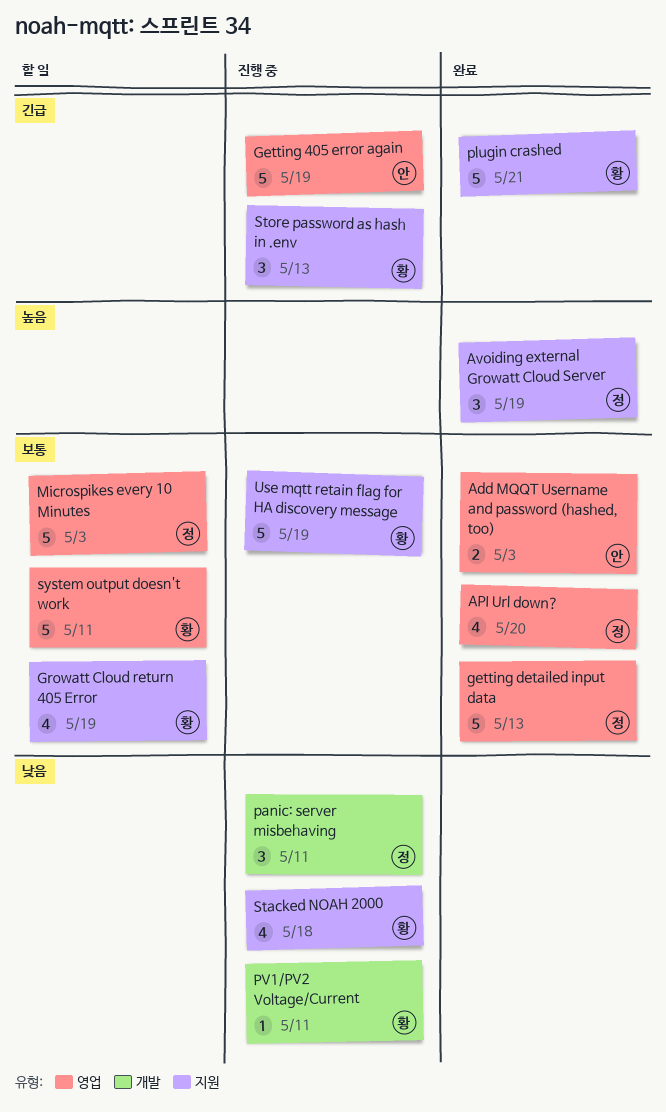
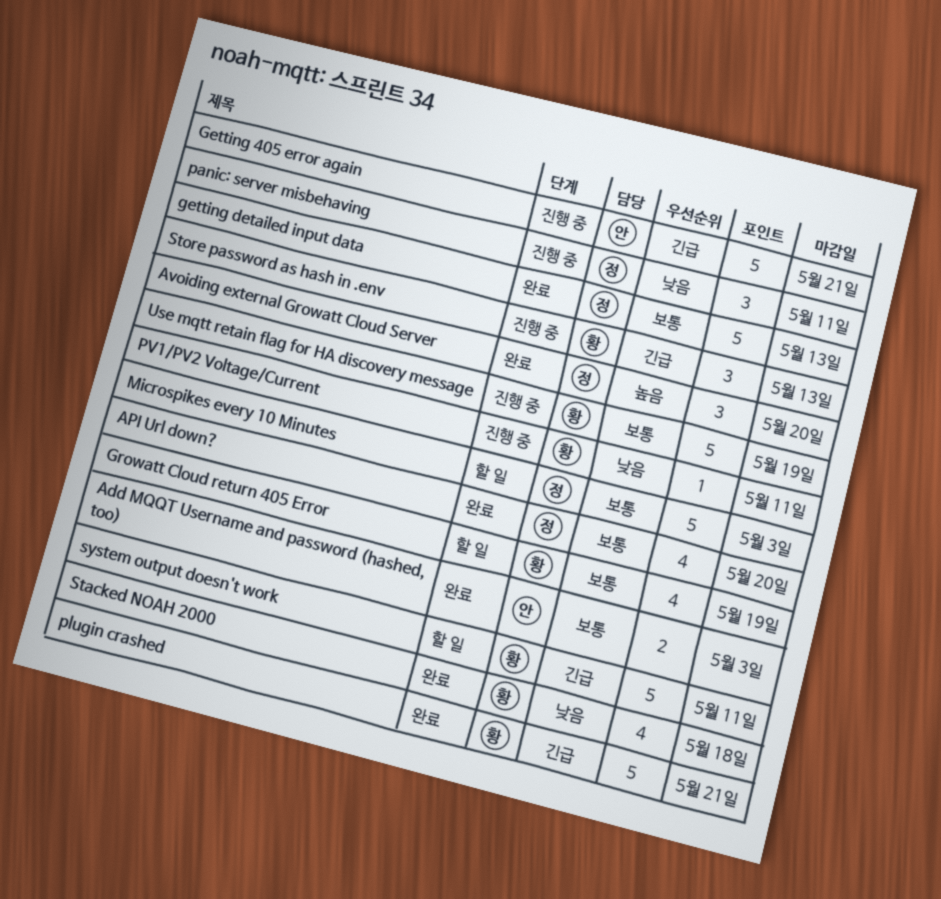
Avoiding external Growatt Cloud Server, due: May 19 -> May 20
Getting 405 error again, due: May 19 -> May 21
Stacked NOAH 2000, status: 진행 중 -> 완료
system output doesn't work, priority: 보통 -> 긴급

